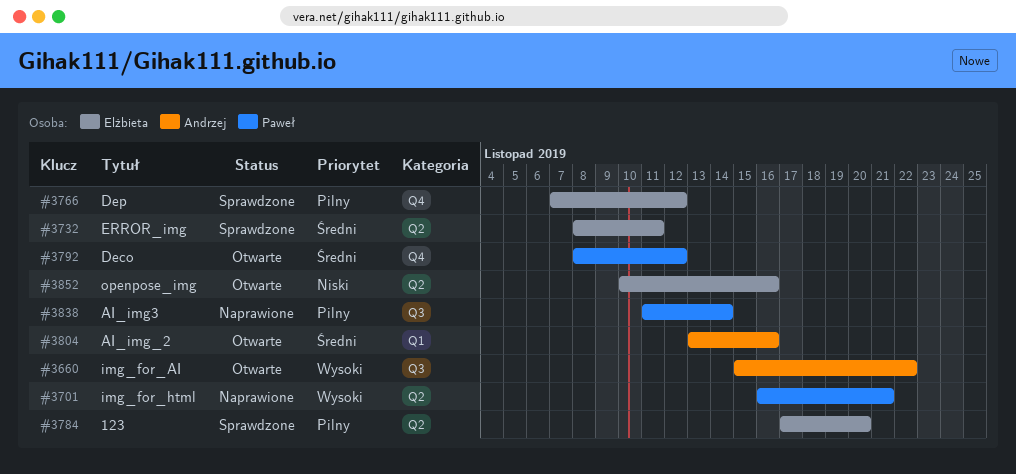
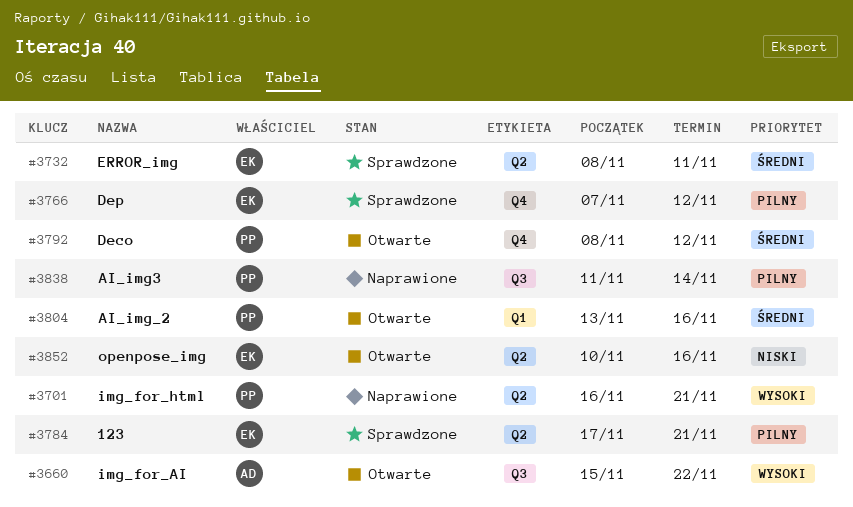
#3784, due: Nov 20 -> Nov 21
#3804, owner: Andrzej -> Paweł

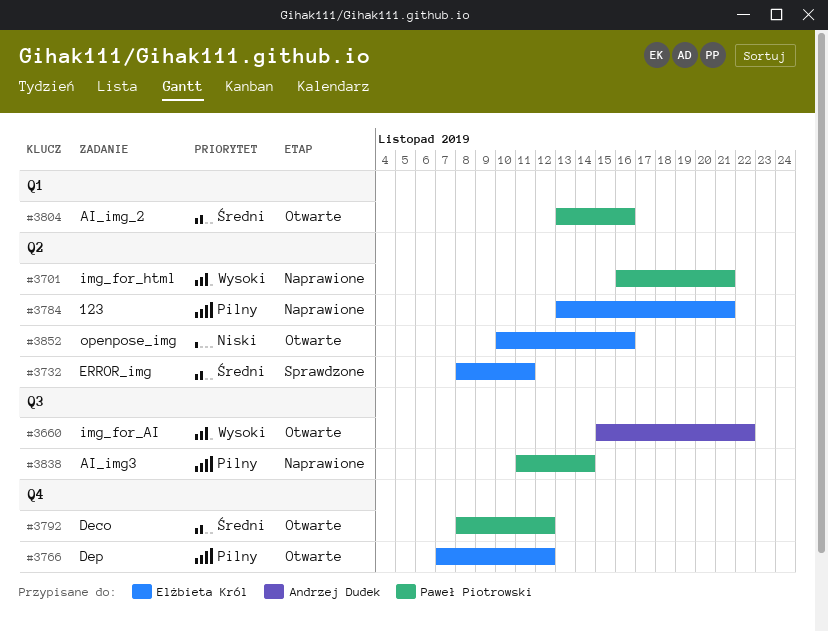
#3766, status: Sprawdzone -> Otwarte
#3784, status: Sprawdzone -> Naprawione
#3784, start: Nov 17 -> Nov 13

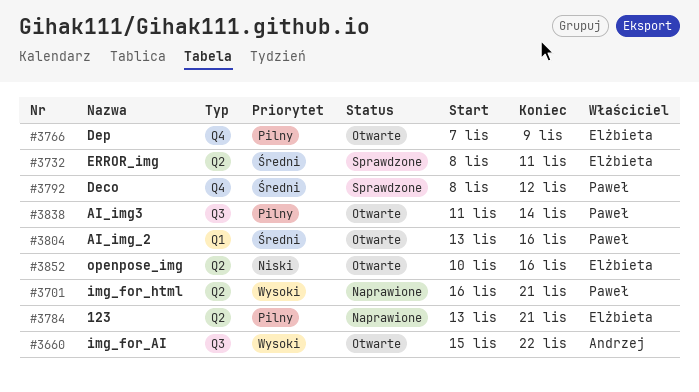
#3766, due: Nov 12 -> Nov 9
#3792, status: Otwarte -> Sprawdzone
#3838, status: Naprawione -> Otwarte

